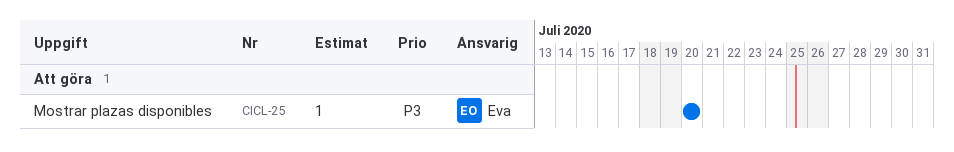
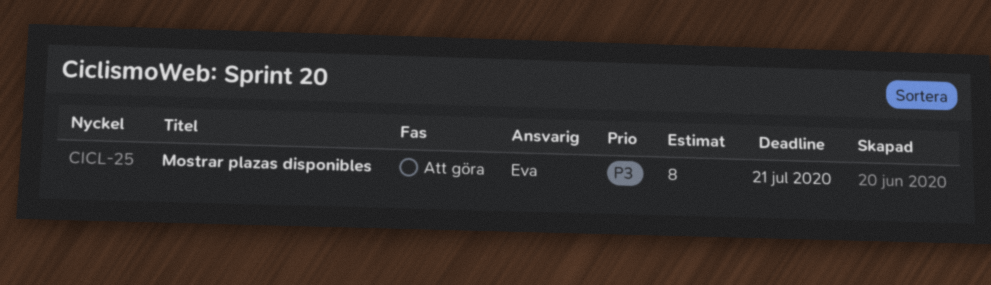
CICL-25, estimate: 1 -> 8
CICL-25, due: Jul 20 -> Jul 21

